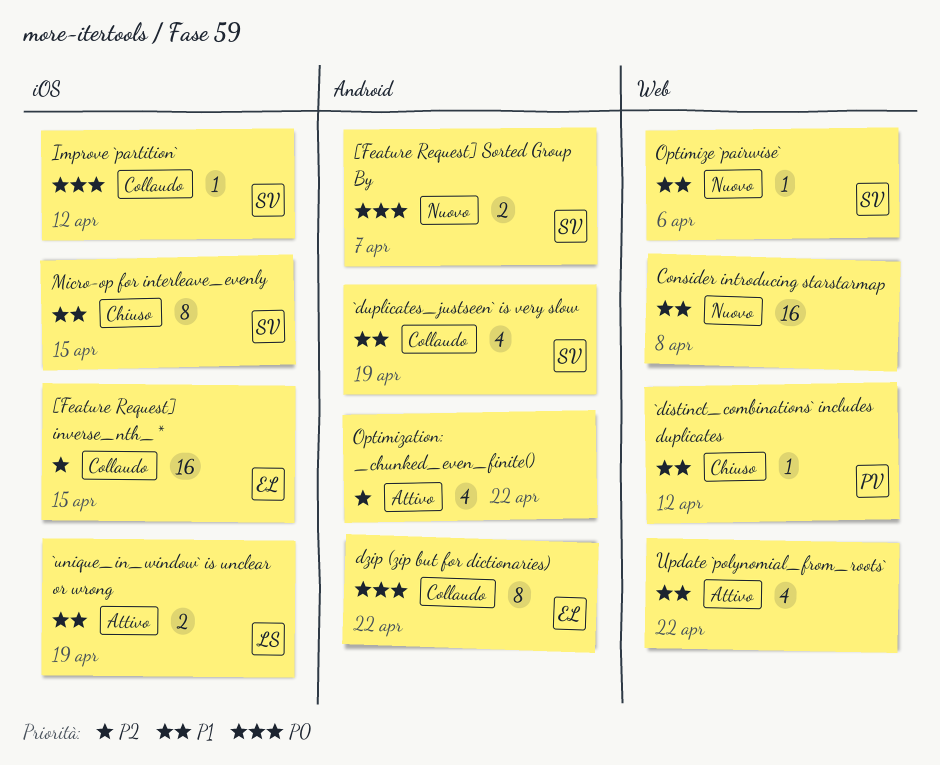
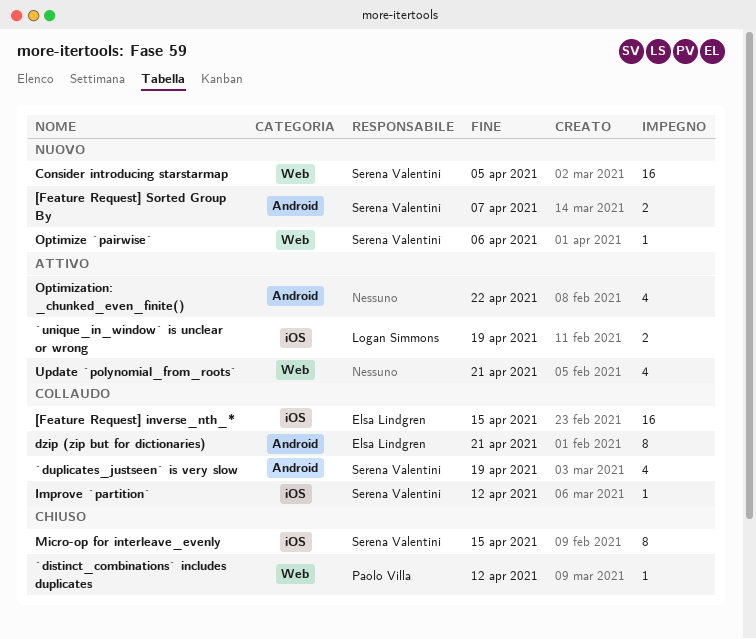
Consider introducing starstarmap, owner: none -> Serena Valentini
Consider introducing starstarmap, due: Apr 8 -> Apr 5
dzip (zip but for dictionaries), due: Apr 22 -> Apr 21
Update `polynomial_from_roots`, due: Apr 22 -> Apr 21

